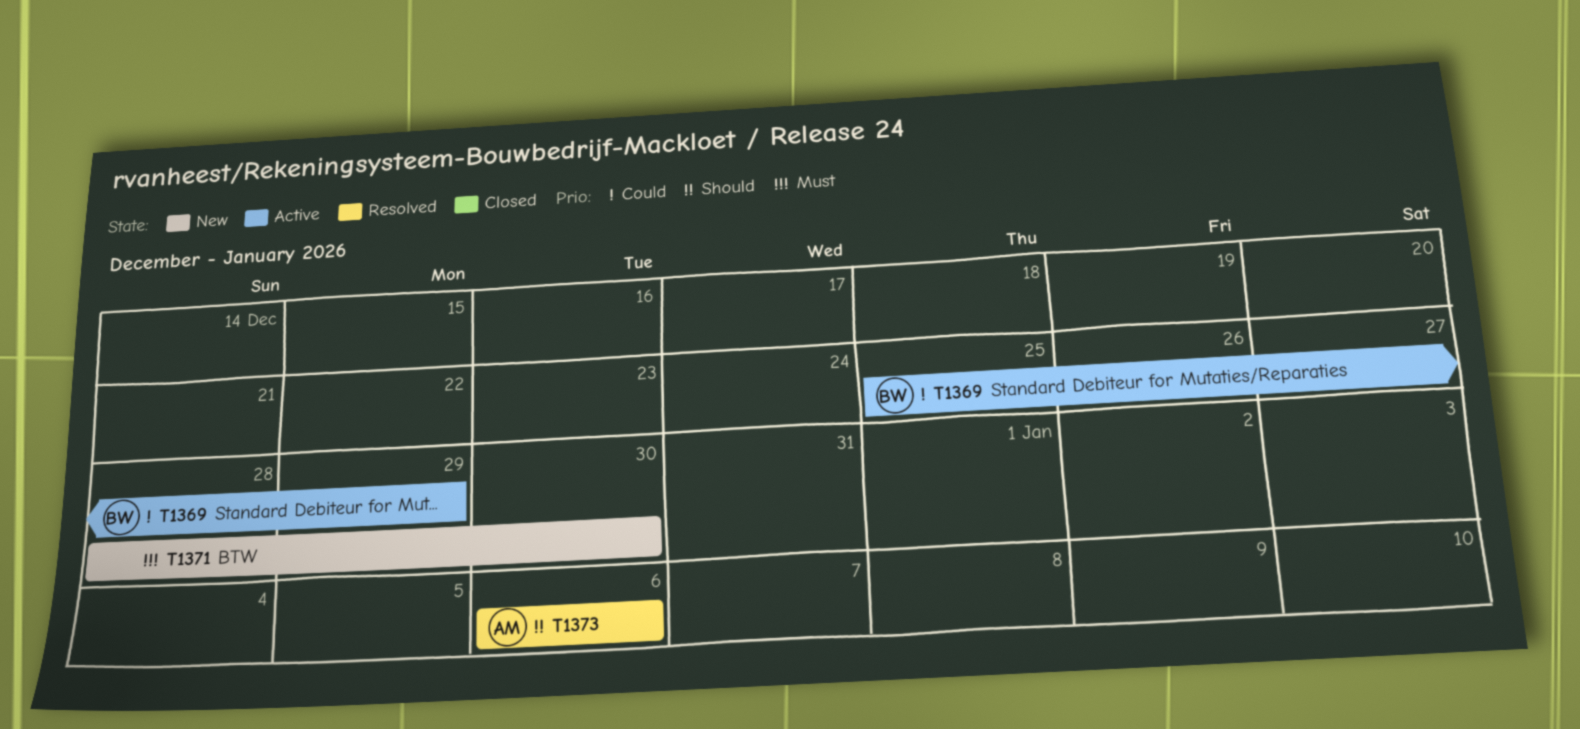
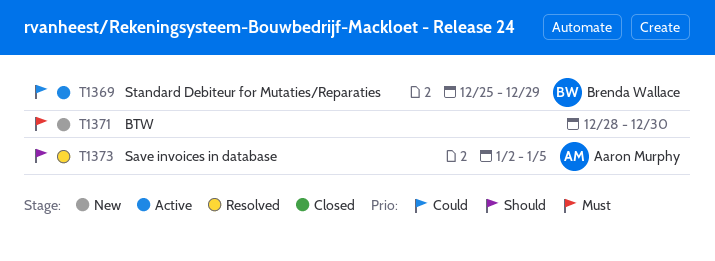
T1373, start: Jan 6 -> Jan 2
T1373, due: Jan 6 -> Jan 5

